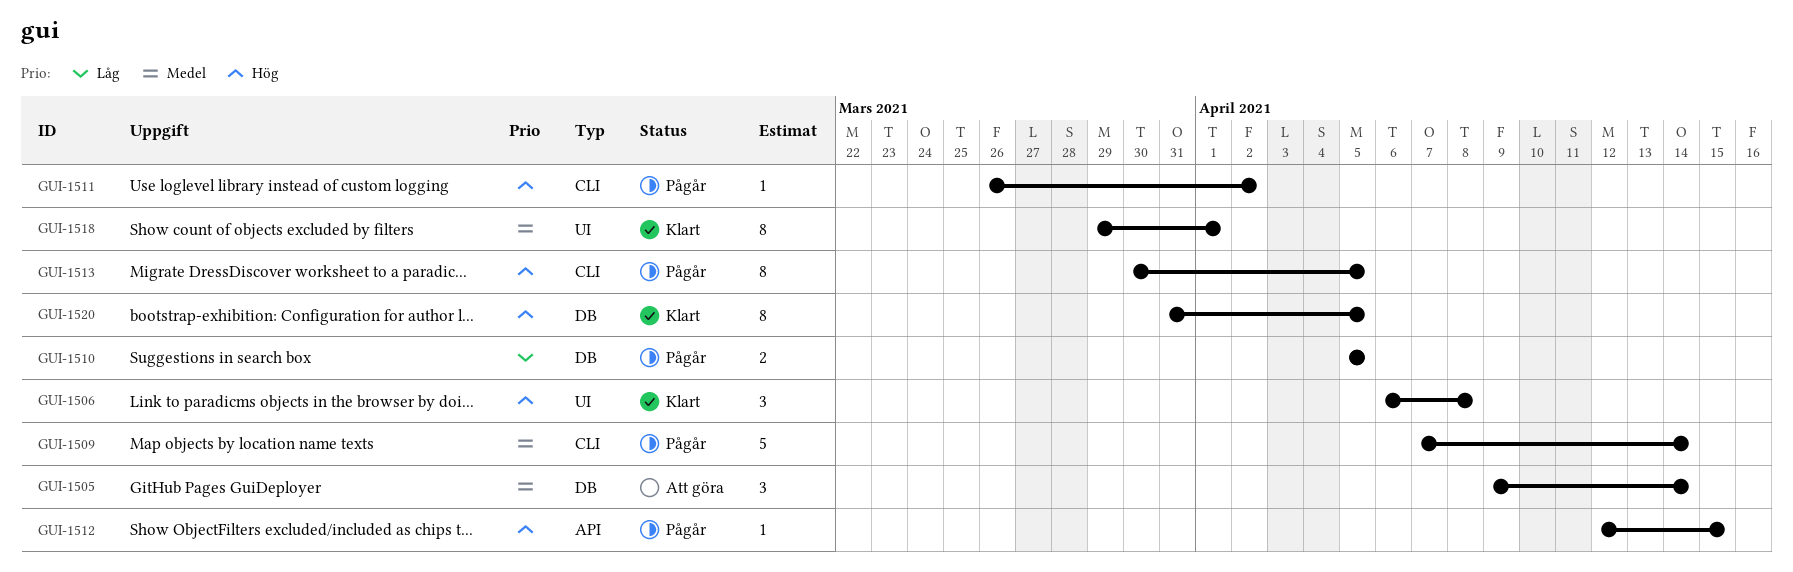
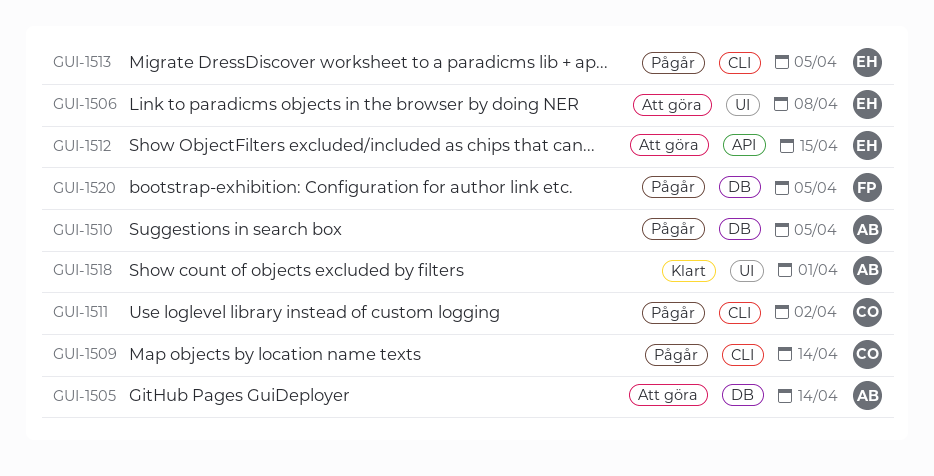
GUI-1506, status: Klart -> Att göra
GUI-1512, status: Pågår -> Att göra
GUI-1520, status: Klart -> Pågår

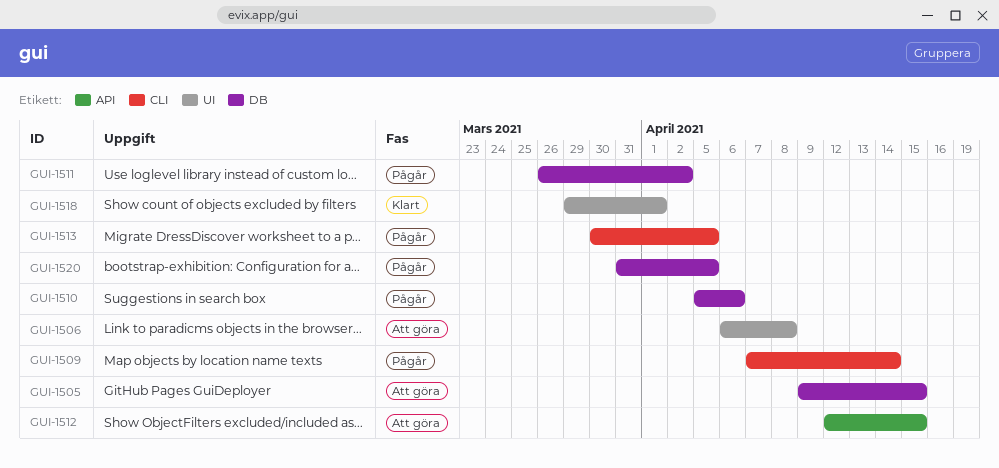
GUI-1505, due: Apr 14 -> Apr 15
GUI-1510, due: Apr 5 -> Apr 6
GUI-1511, label: CLI -> DB

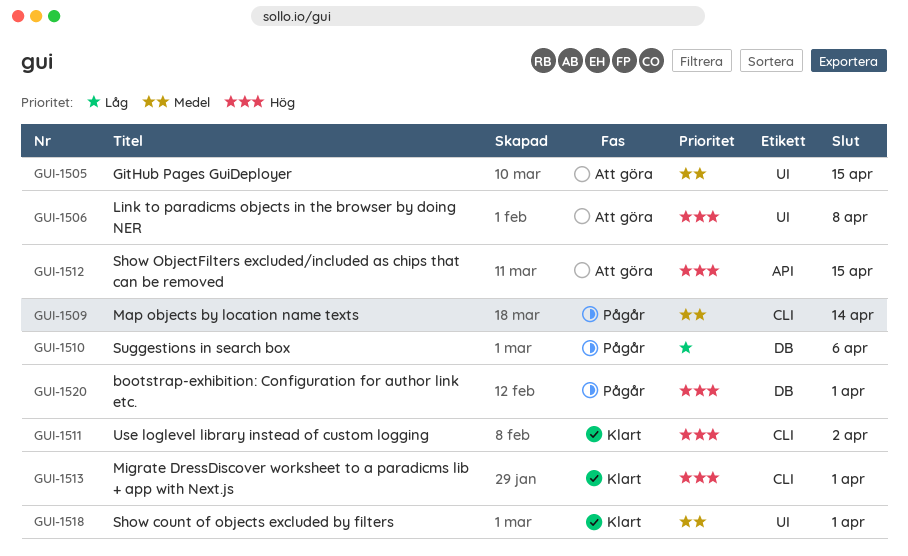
GUI-1505, label: DB -> UI
GUI-1511, status: Pågår -> Klart
GUI-1511, label: DB -> CLI
GUI-1513, status: Pågår -> Klart
GUI-1513, due: Apr 5 -> Apr 1
GUI-1520, due: Apr 5 -> Apr 1

